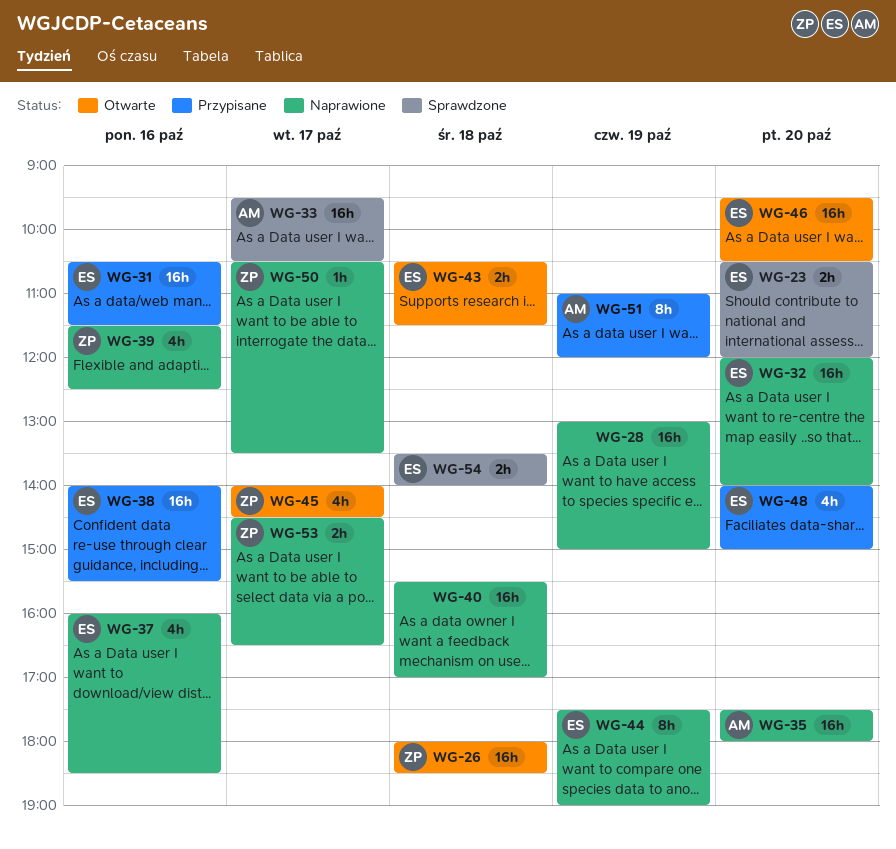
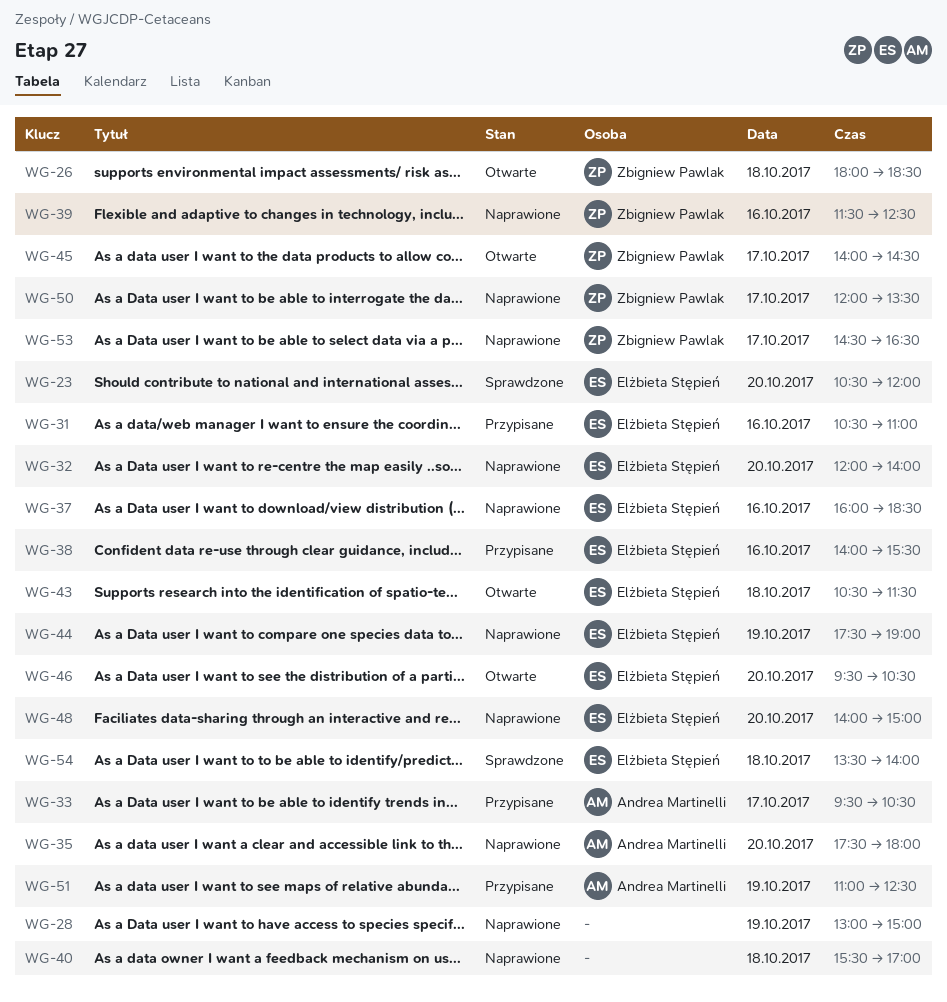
WG-31, ends: 11:30 -> 11:00
WG-33, status: Sprawdzone -> Przypisane
WG-48, status: Przypisane -> Naprawione
WG-50, begins: 10:30 -> 12:00
WG-51, ends: 12:00 -> 12:30

